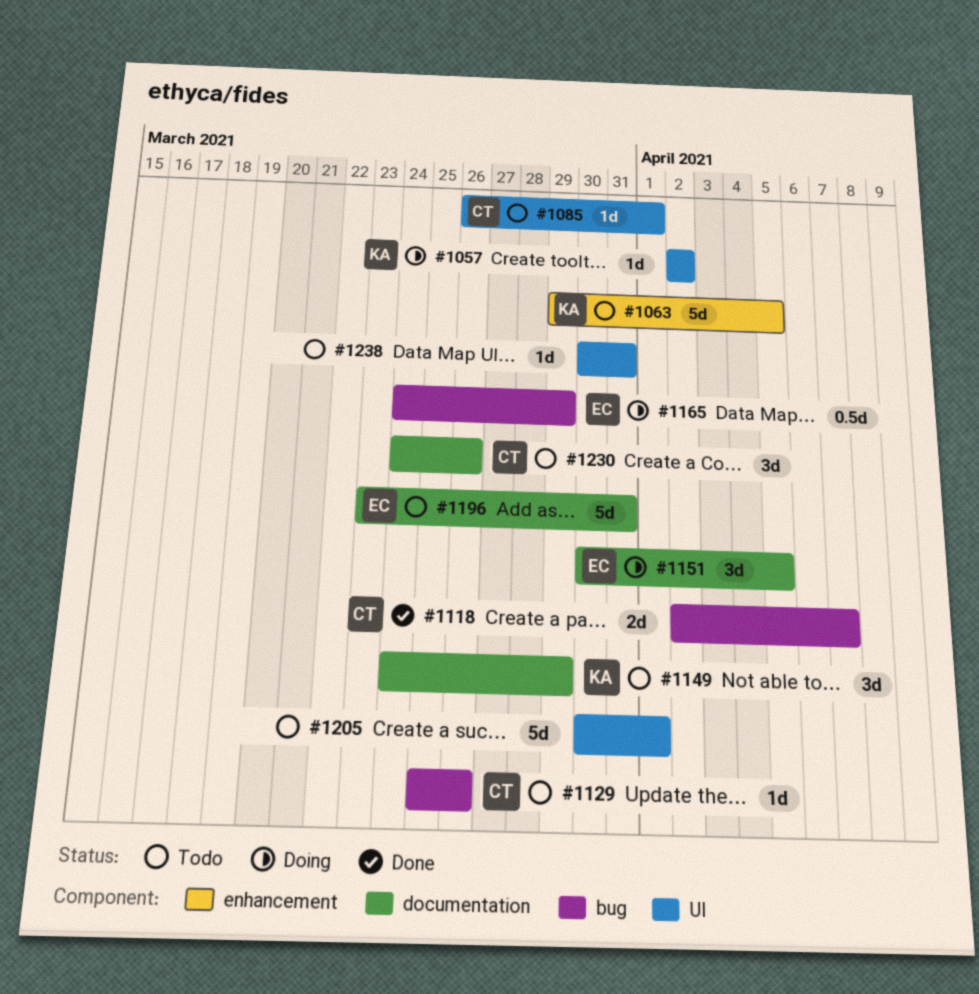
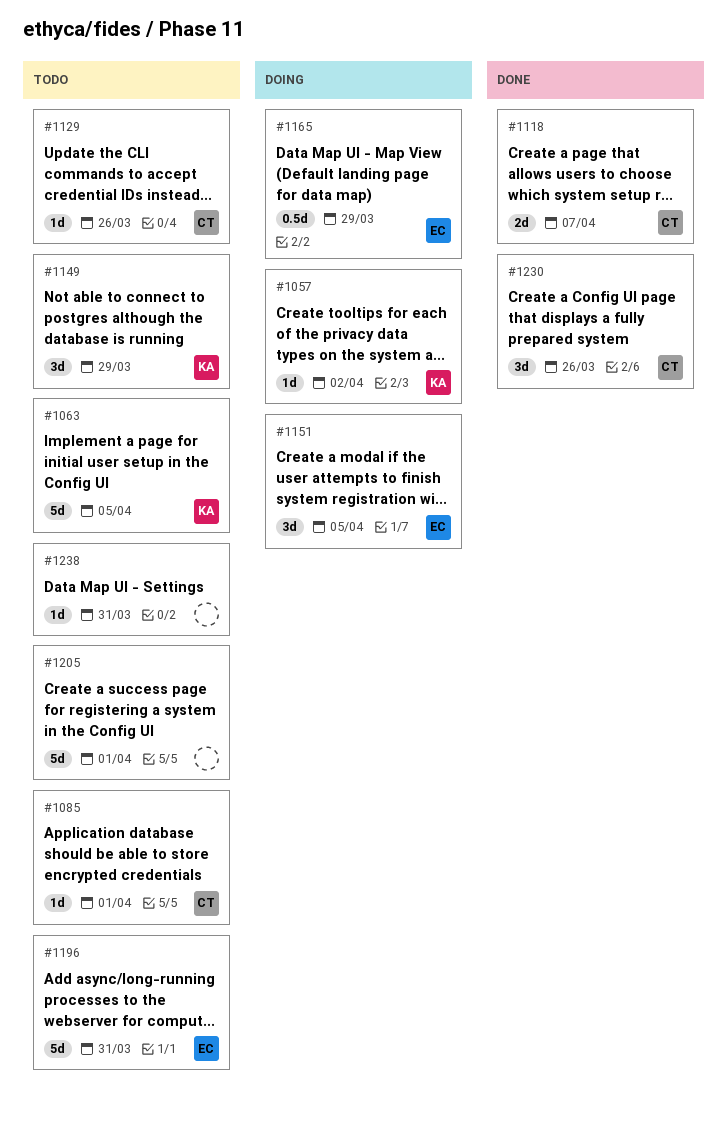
#1230, status: Todo -> Done

